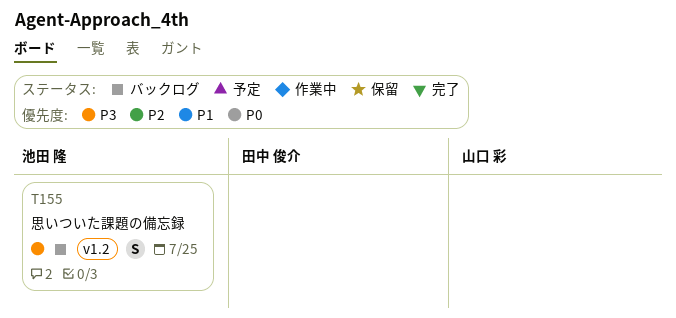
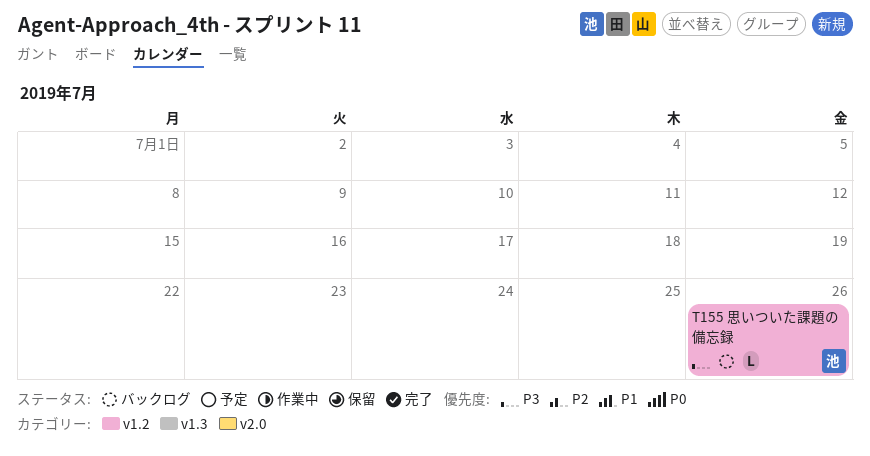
T155, estimate: S -> L
T155, due: Jul 25 -> Jul 26

